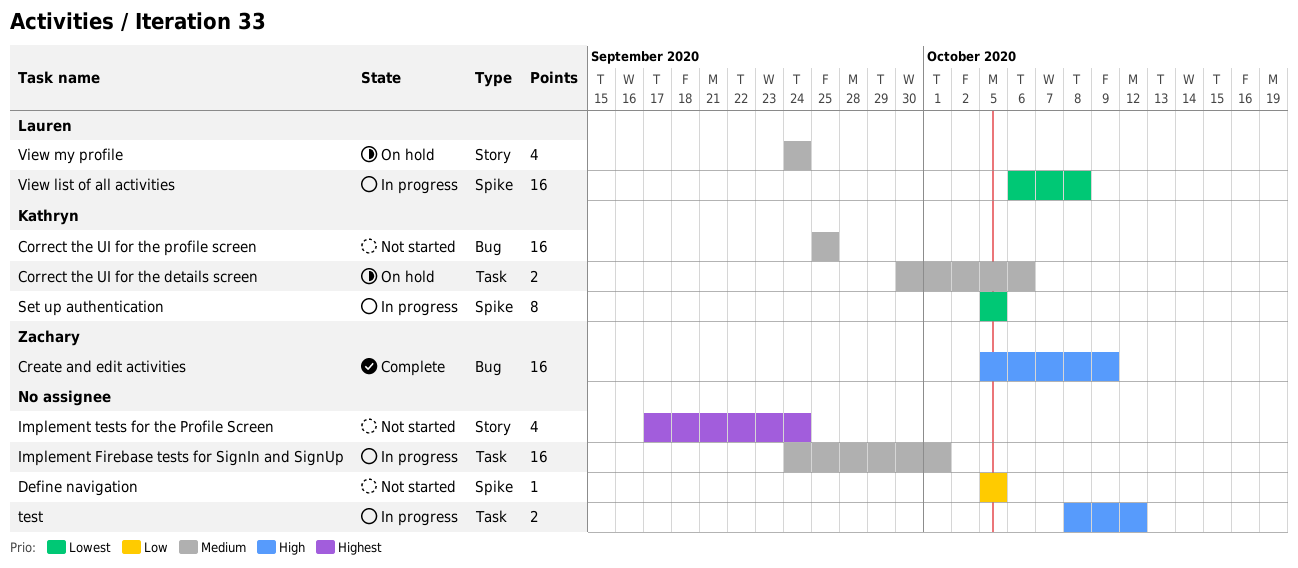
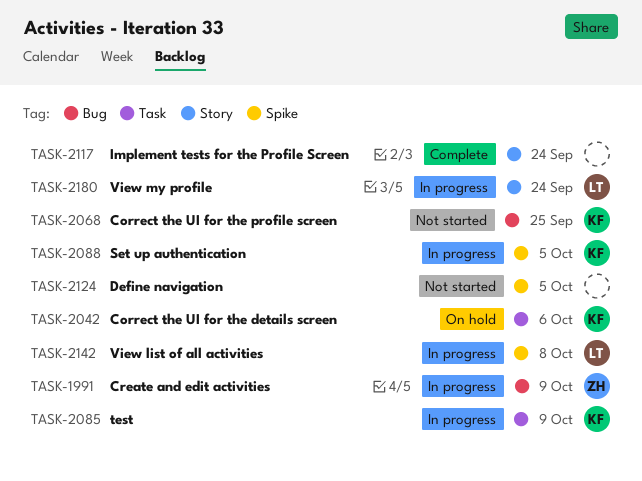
Create and edit activities, status: Complete -> In progress
Implement Firebase tests for SignIn and SignUp: present -> none
Implement tests for the Profile Screen, status: Not started -> Complete
test, owner: none -> Kathryn
test, due: Oct 12 -> Oct 9
View my profile, status: On hold -> In progress

